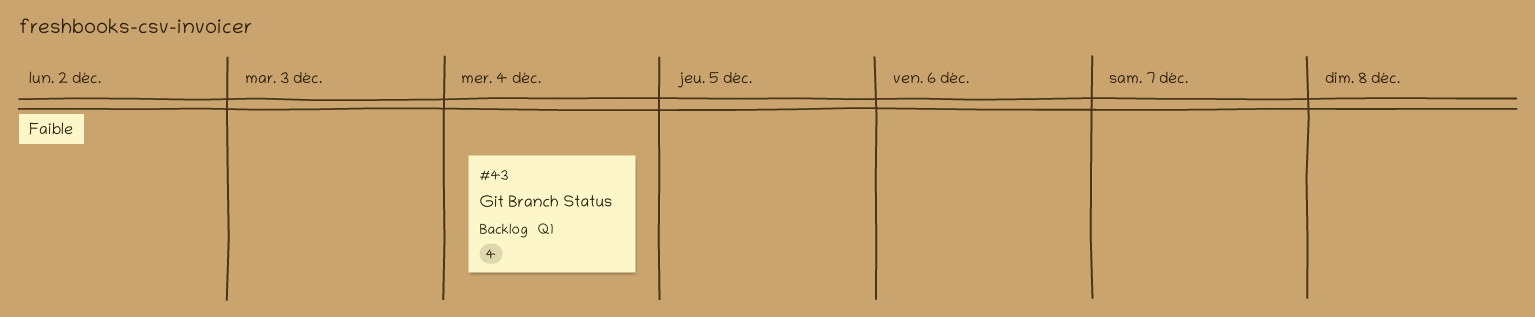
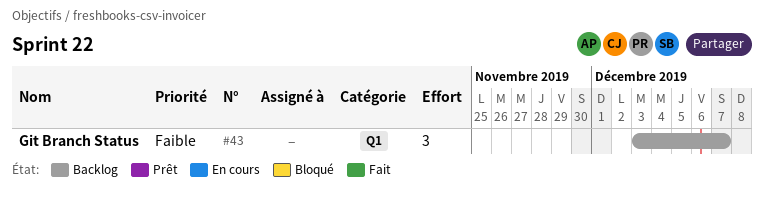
#43, estimate: 4 -> 3
#43, due: Dec 4 -> Dec 7

